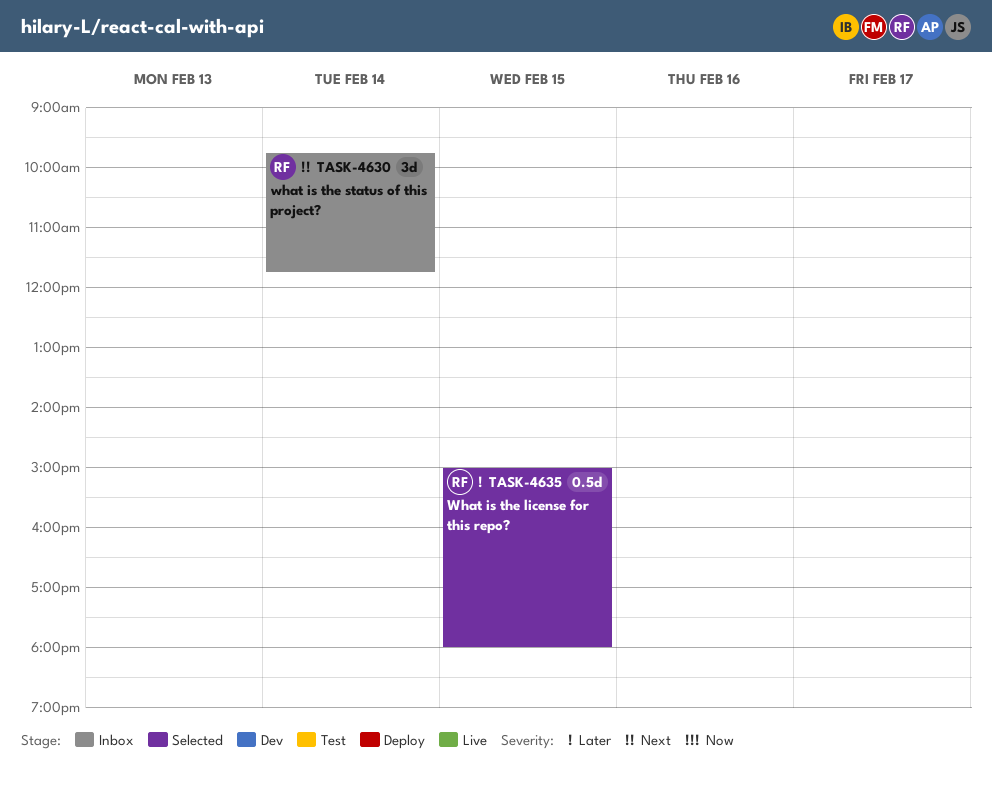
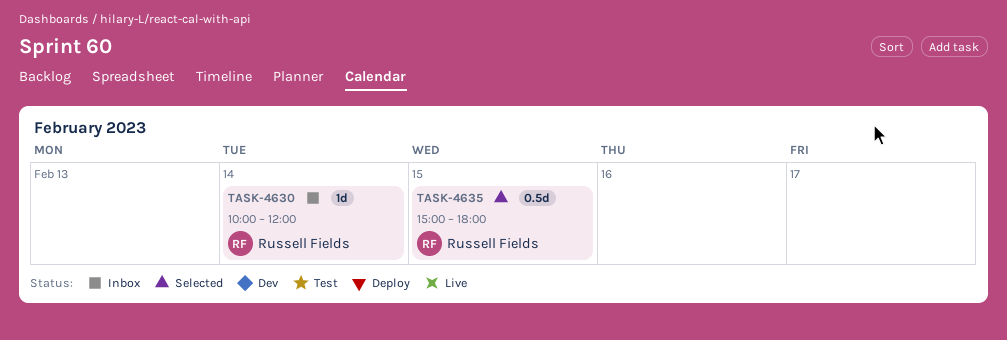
TASK-4630, estimate: 3d -> 1d
TASK-4630, begins: 09:45 -> 10:00
TASK-4630, ends: 11:45 -> 12:00

